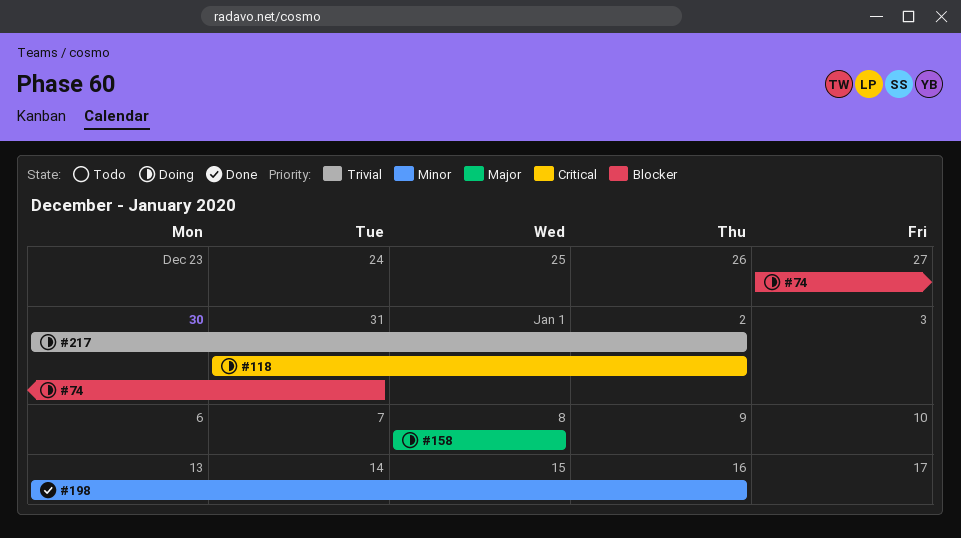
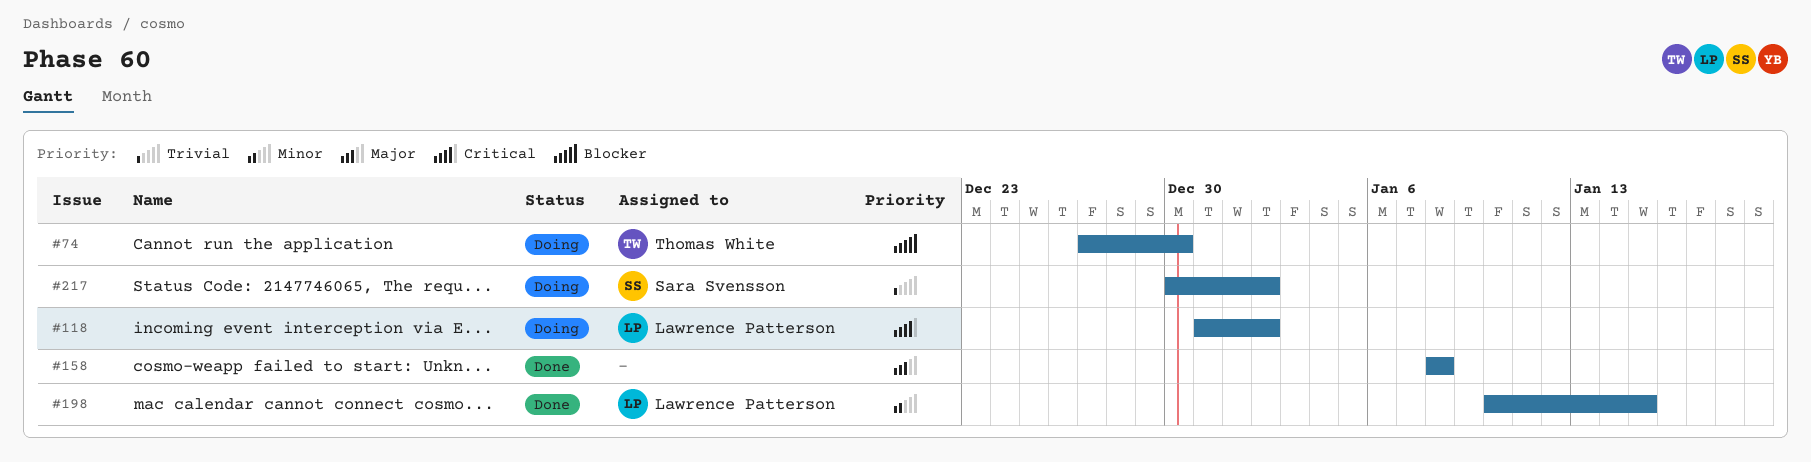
#74, due: Dec 31 -> Dec 30
#158, status: Doing -> Done
#198, start: Jan 13 -> Jan 10
#198, due: Jan 16 -> Jan 15

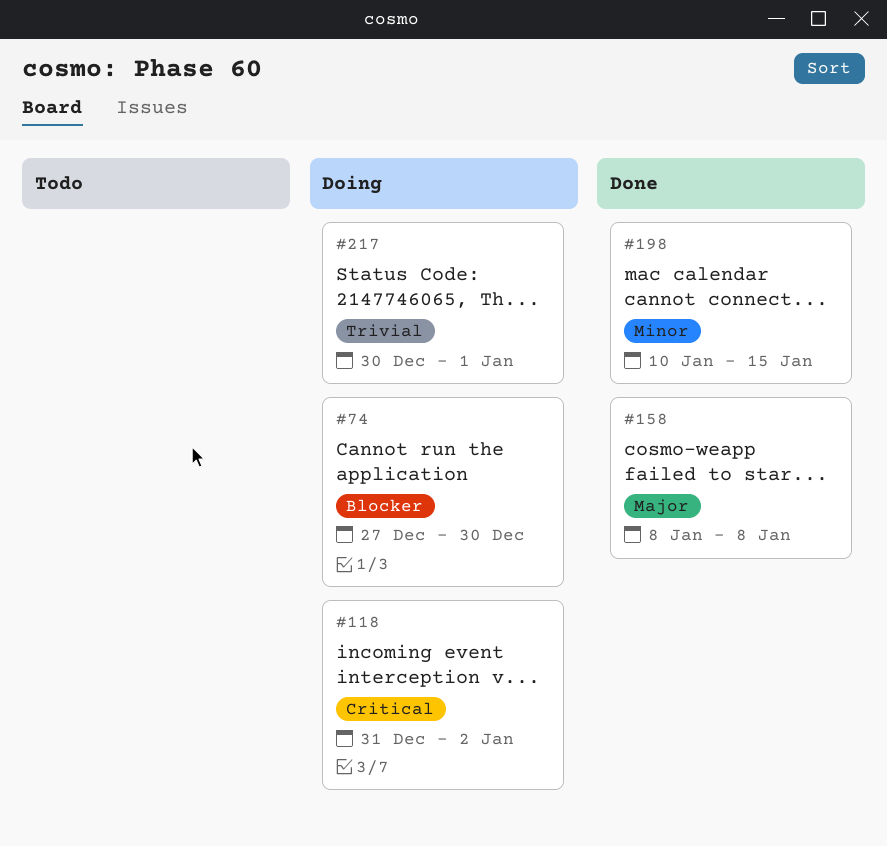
#217, due: Jan 2 -> Jan 1

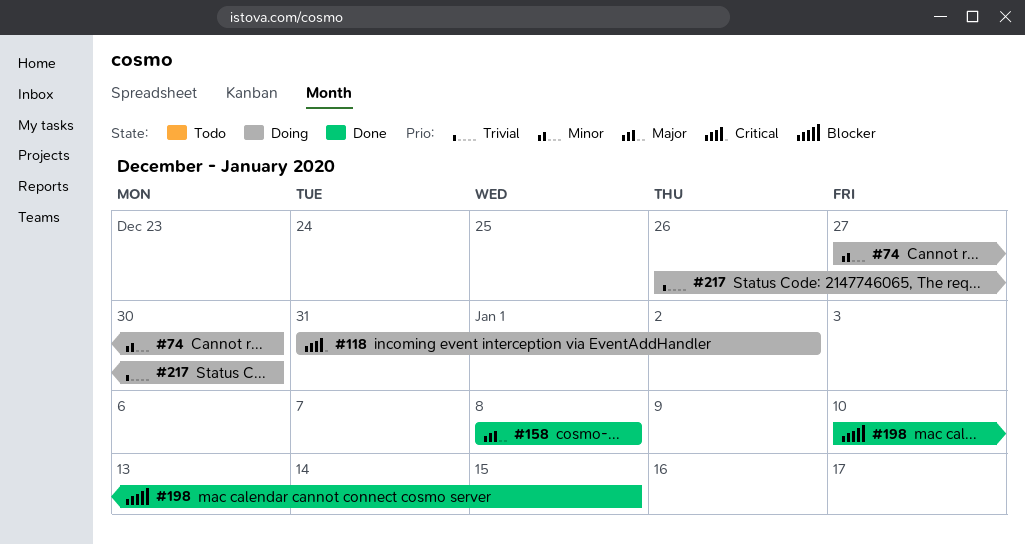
#74, priority: Blocker -> Minor
#198, priority: Minor -> Blocker
#217, start: Dec 30 -> Dec 26
#217, due: Jan 1 -> Dec 30

